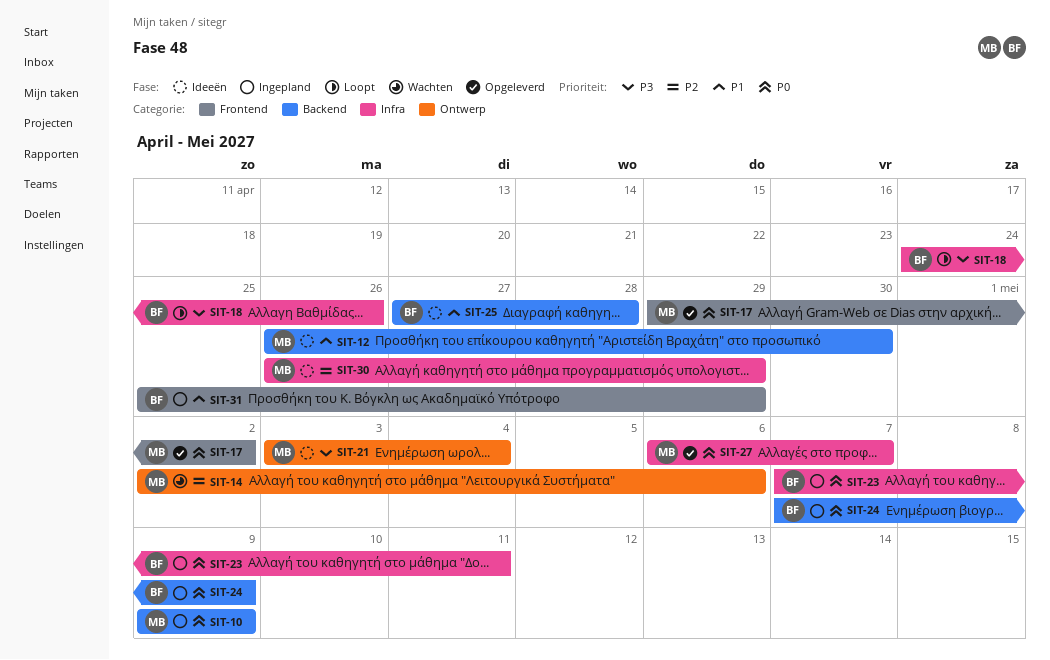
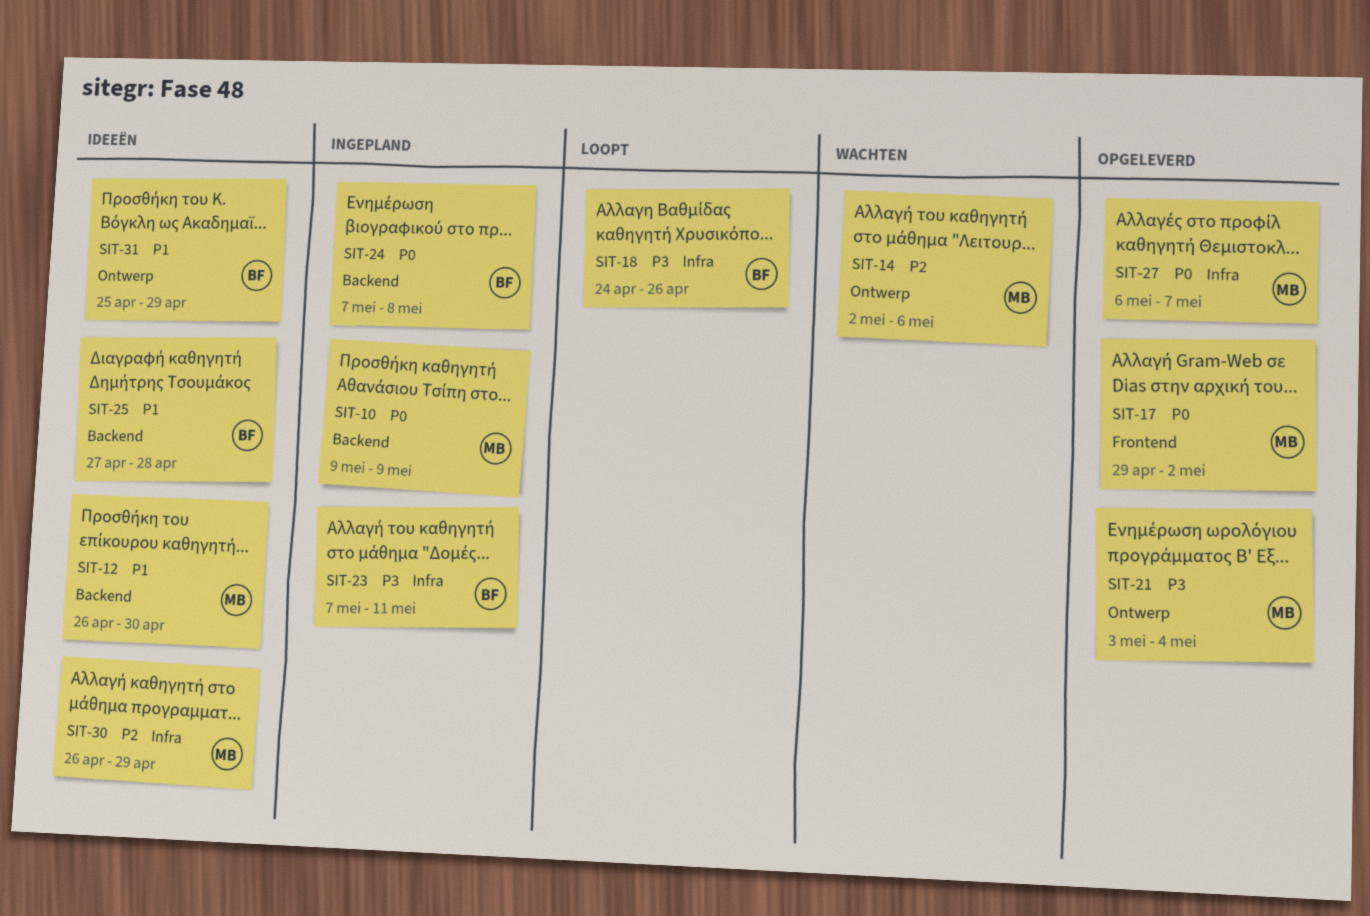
SIT-21, status: Ideeën -> Opgeleverd
SIT-23, priority: P0 -> P3
SIT-24, due: May 9 -> May 8
SIT-31, status: Ingepland -> Ideeën
SIT-31, label: Frontend -> Ontwerp

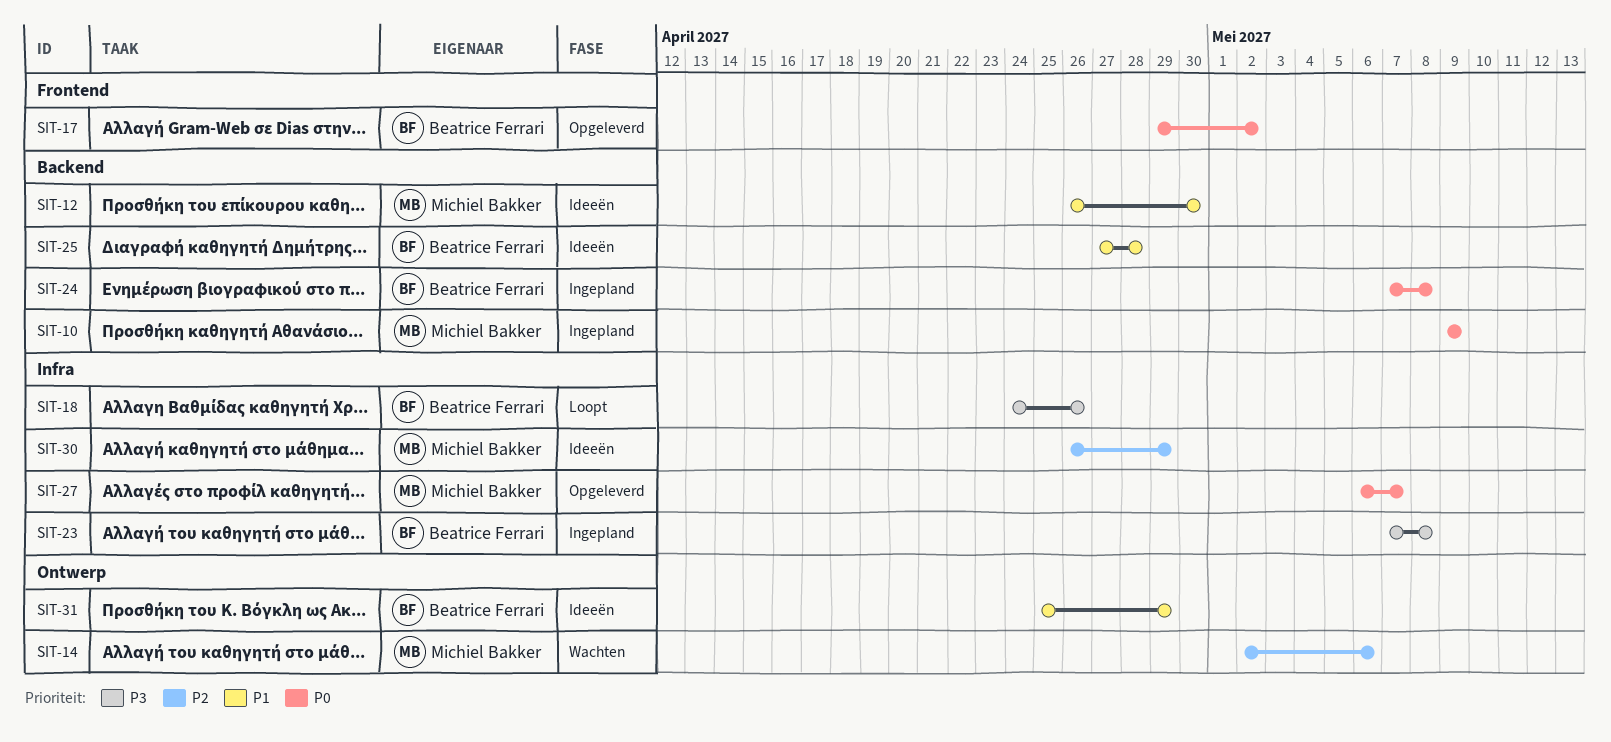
SIT-17, owner: Michiel Bakker -> Beatrice Ferrari
SIT-21: present -> none
SIT-23, due: May 11 -> May 8

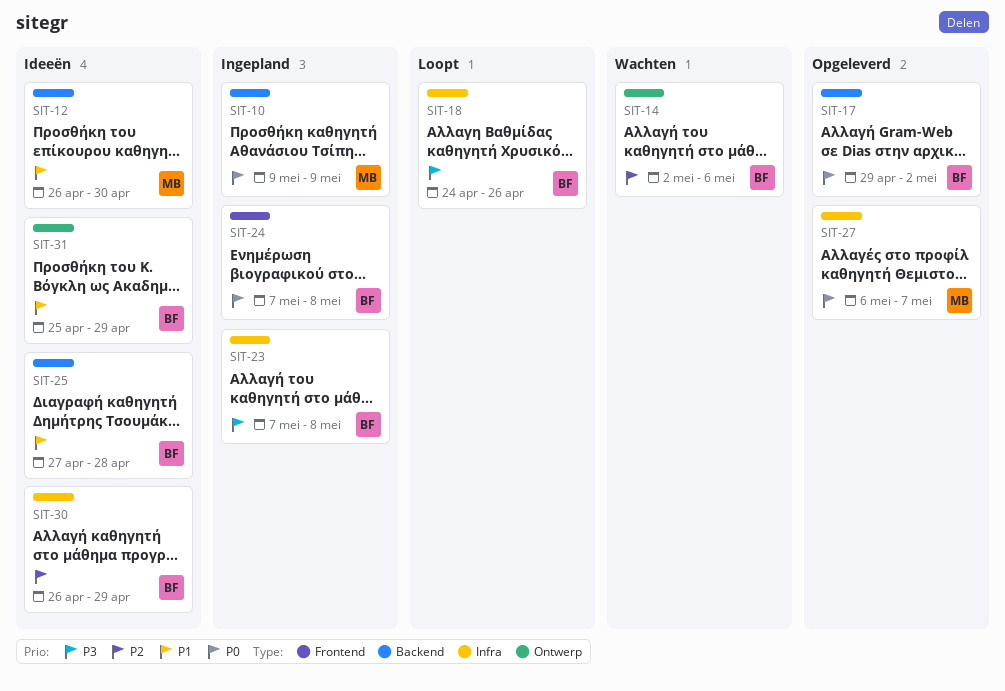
SIT-14, owner: Michiel Bakker -> Beatrice Ferrari
SIT-17, label: Frontend -> Backend
SIT-24, label: Backend -> Frontend
SIT-30, owner: Michiel Bakker -> Beatrice Ferrari

